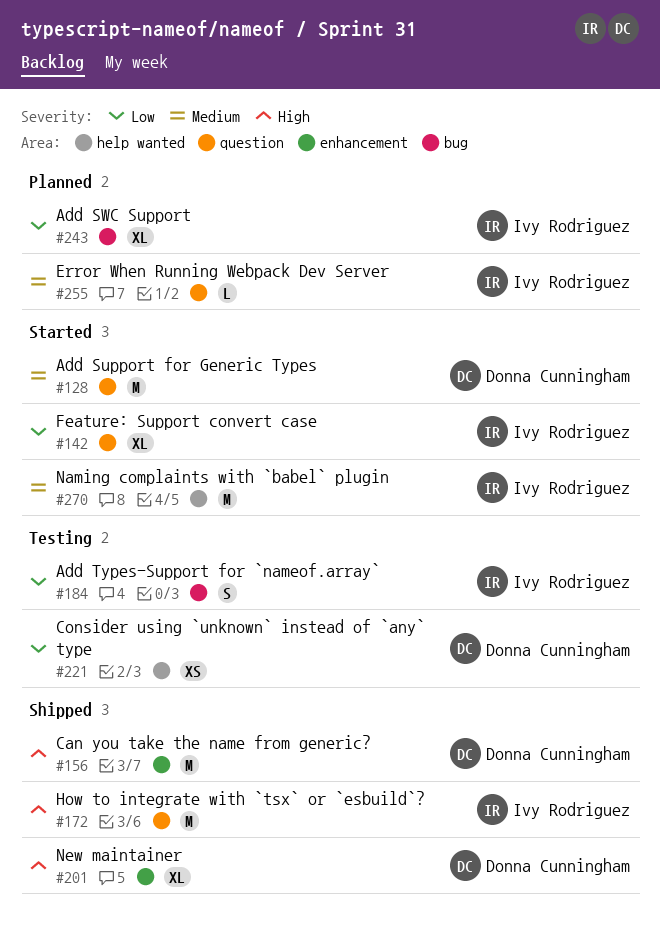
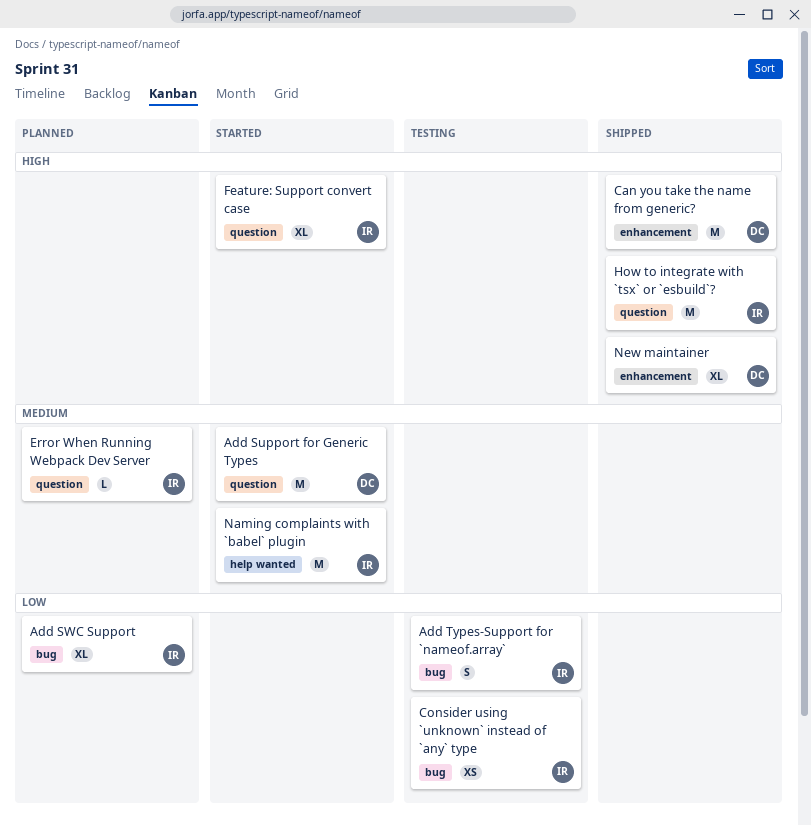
Consider using `unknown` instead of `any` type, owner: Donna Cunningham -> Ivy Rodriguez
Consider using `unknown` instead of `any` type, label: help wanted -> bug
Feature: Support convert case, priority: Low -> High

